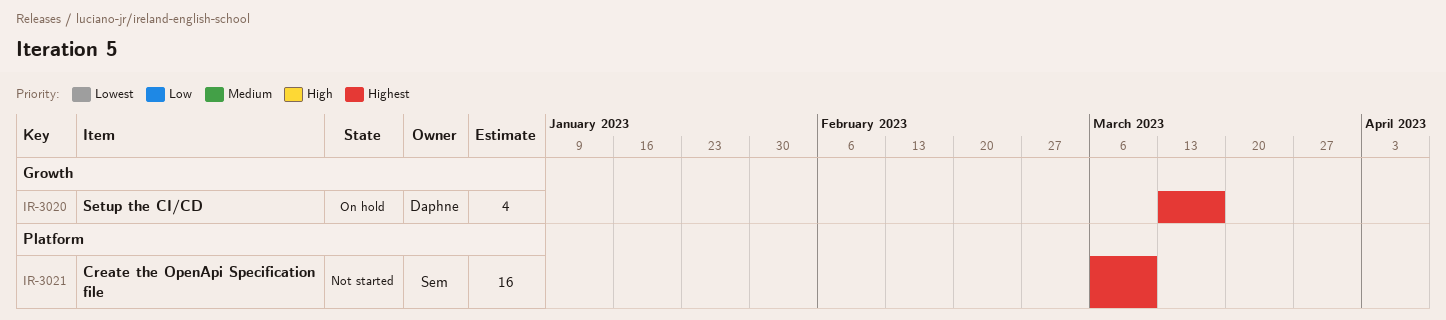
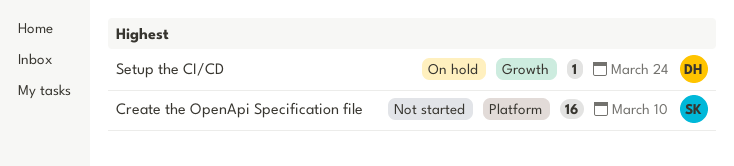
Setup the CI/CD, estimate: 4 -> 1
Setup the CI/CD, due: Mar 17 -> Mar 24

